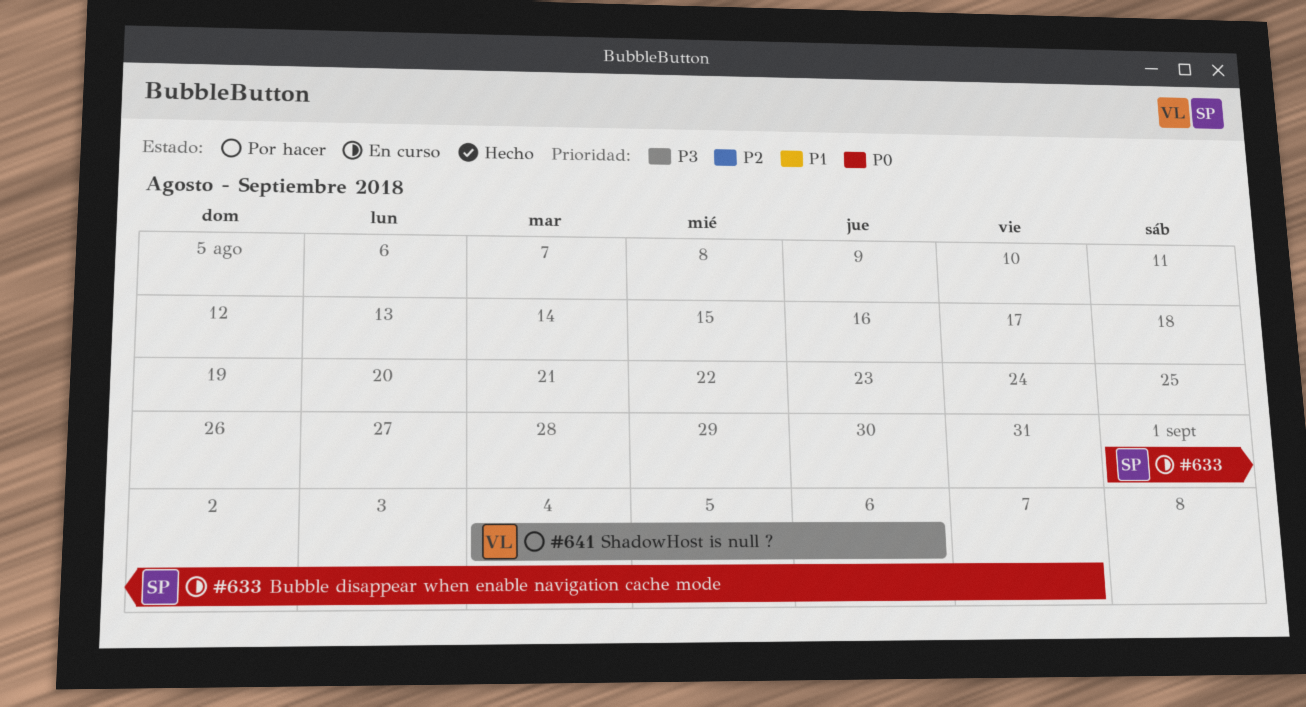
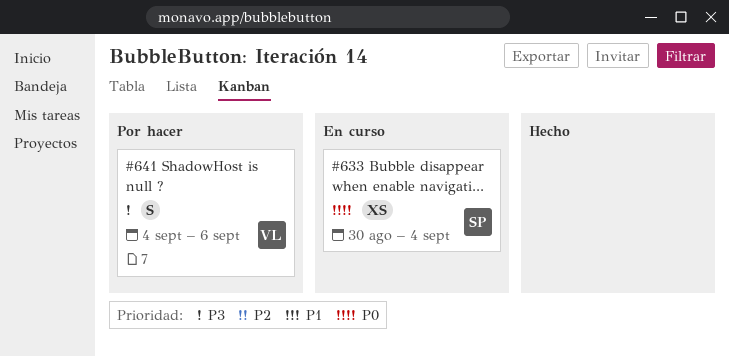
#633, start: Sep 1 -> Aug 30
#633, due: Sep 7 -> Sep 4

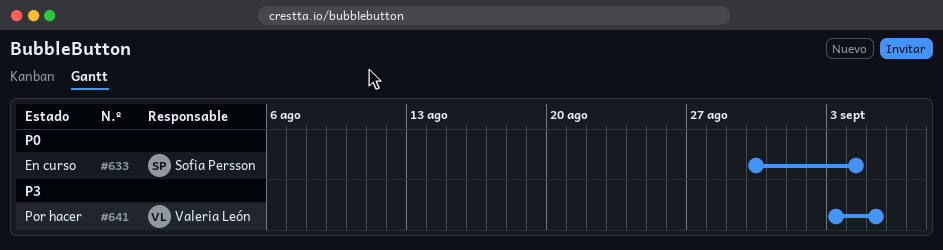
#641, start: Sep 4 -> Sep 3
#641, due: Sep 6 -> Sep 5

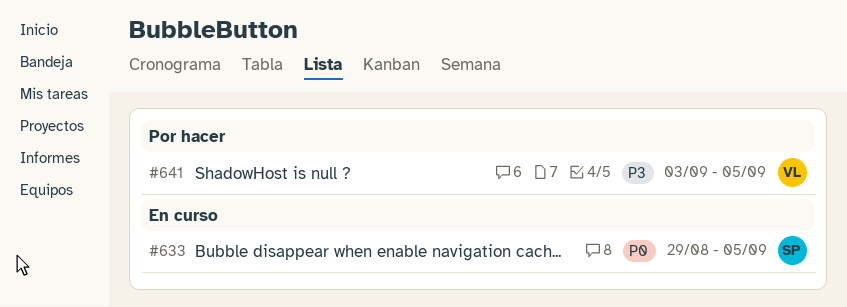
#633, start: Aug 30 -> Aug 29
#633, due: Sep 4 -> Sep 5

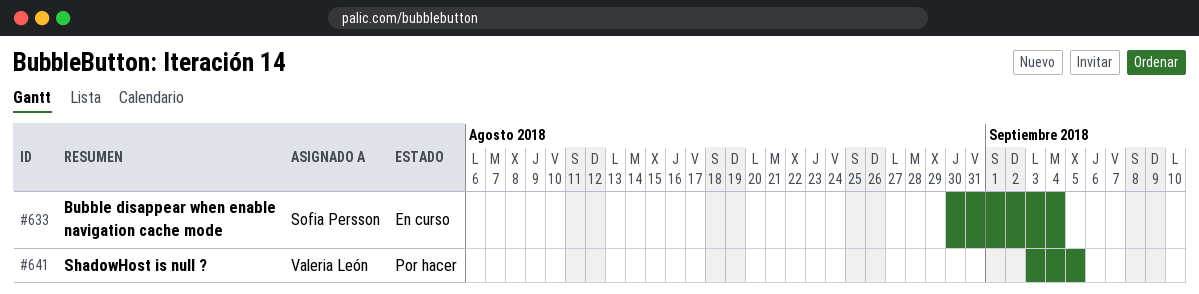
#633, start: Aug 29 -> Aug 30
#633, due: Sep 5 -> Sep 4

